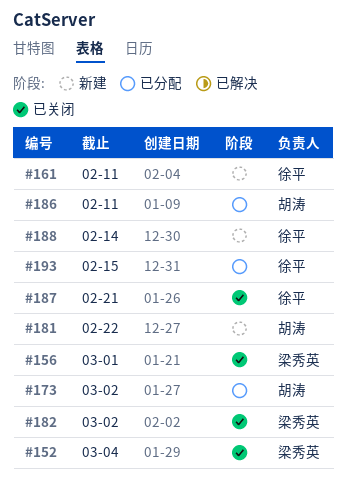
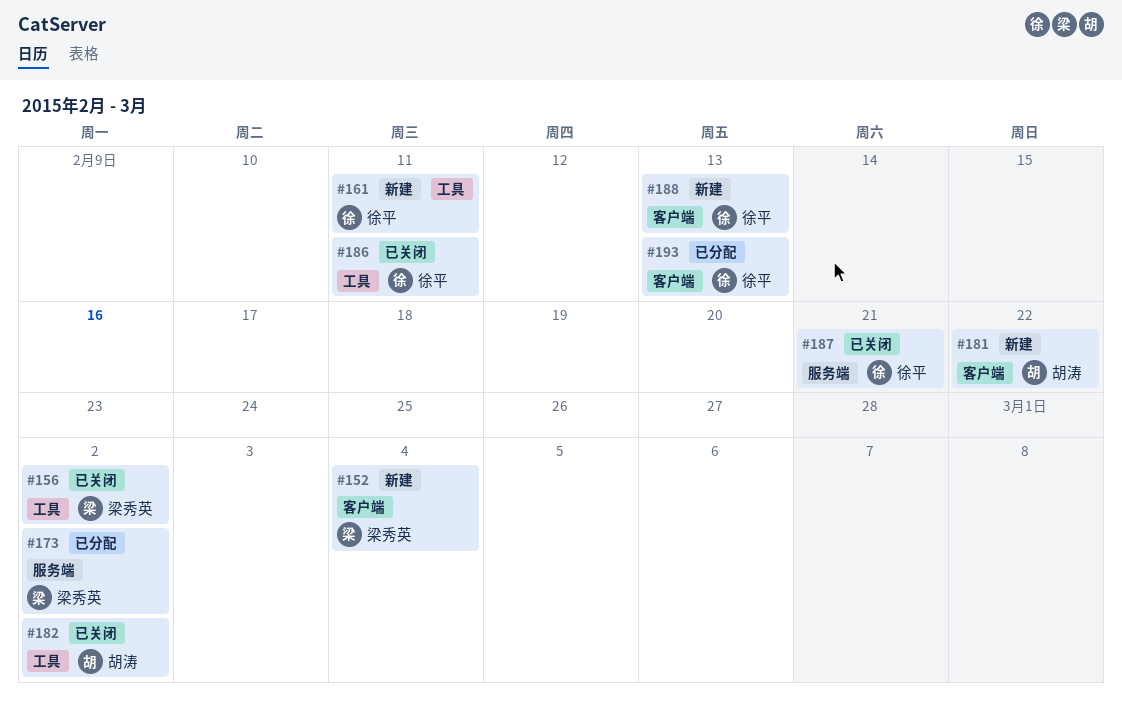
#152, status: 已关闭 -> 新建
#156, due: Mar 1 -> Mar 2
#173, owner: 胡涛 -> 梁秀英
#182, owner: 梁秀英 -> 胡涛
#186, status: 已分配 -> 已关闭
#186, owner: 胡涛 -> 徐平
#188, due: Feb 14 -> Feb 13
#193, due: Feb 15 -> Feb 13

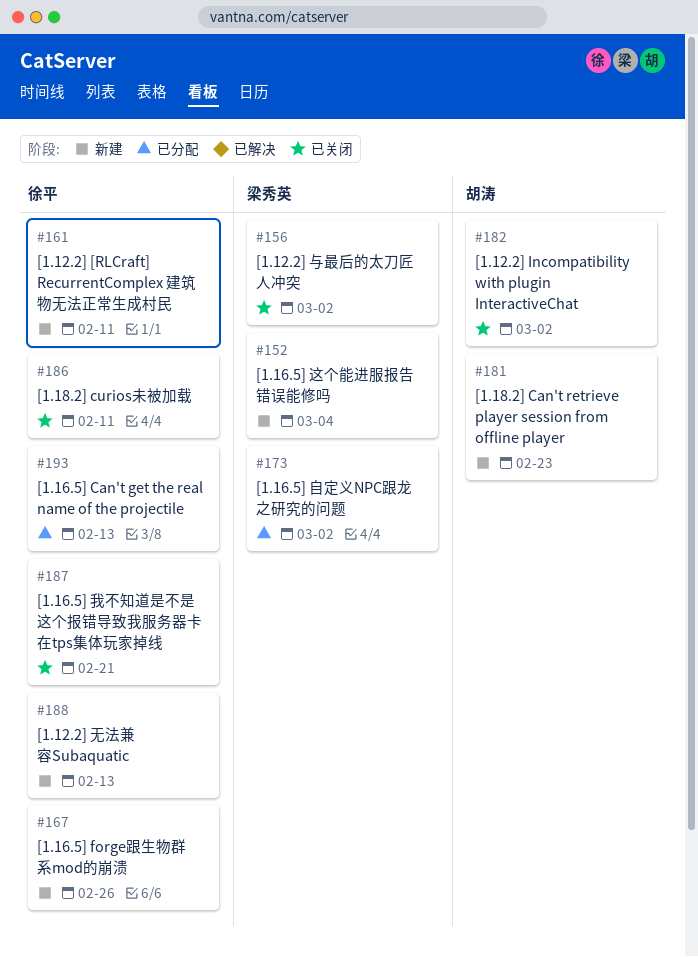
#167: none -> present
#181, due: Feb 22 -> Feb 23

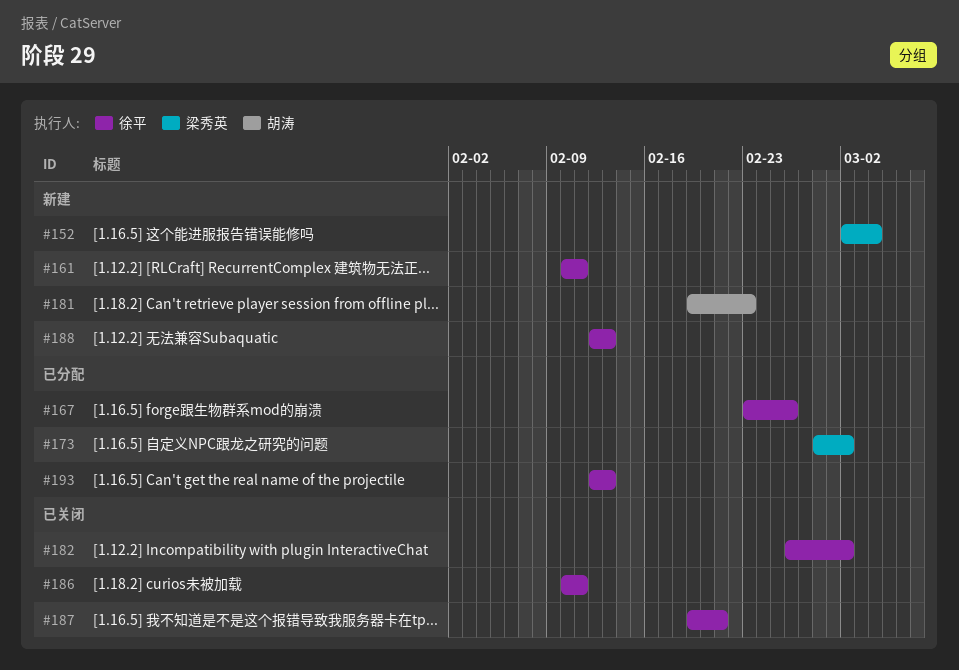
#156: present -> none
#167, status: 新建 -> 已分配
#182, owner: 胡涛 -> 徐平

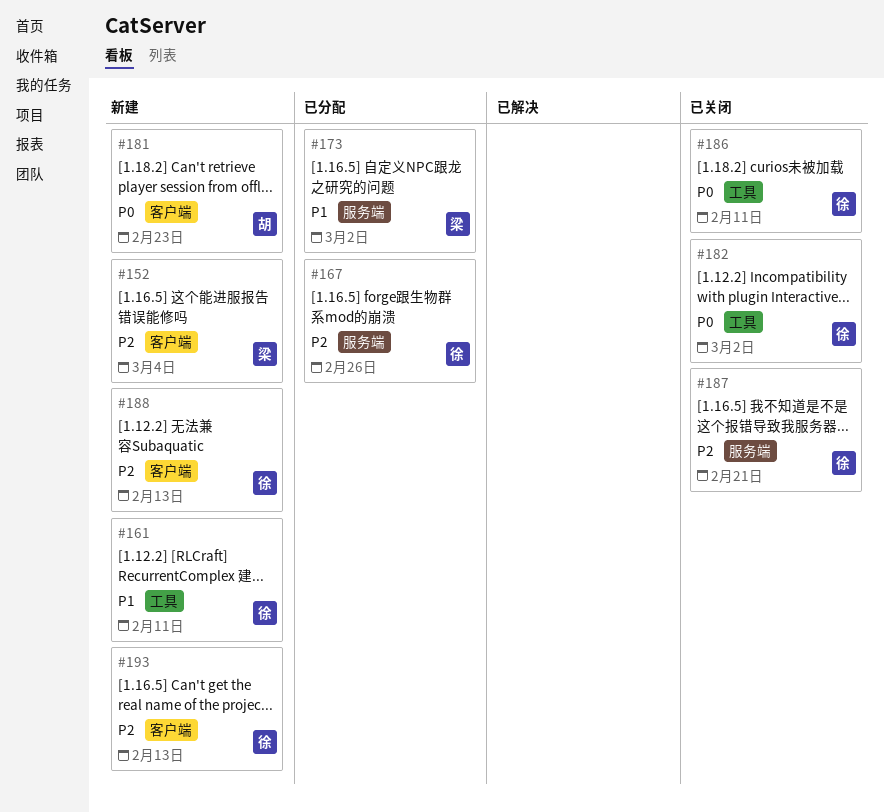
#193, status: 已分配 -> 新建

